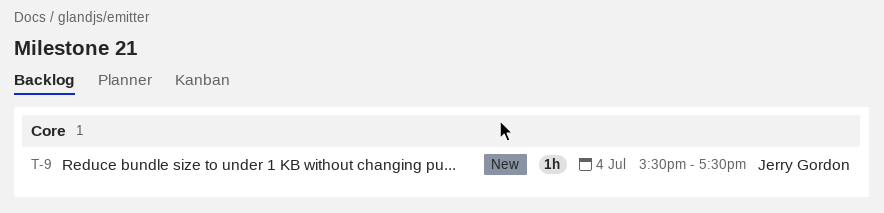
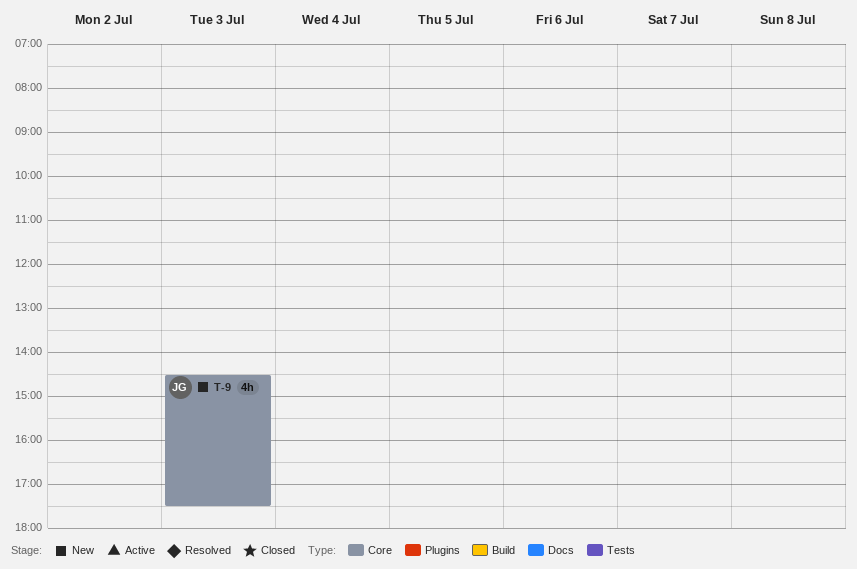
T-9, estimate: 1h -> 4h
T-9, day: Jul 4 -> Jul 3
T-9, begins: 15:30 -> 14:30

